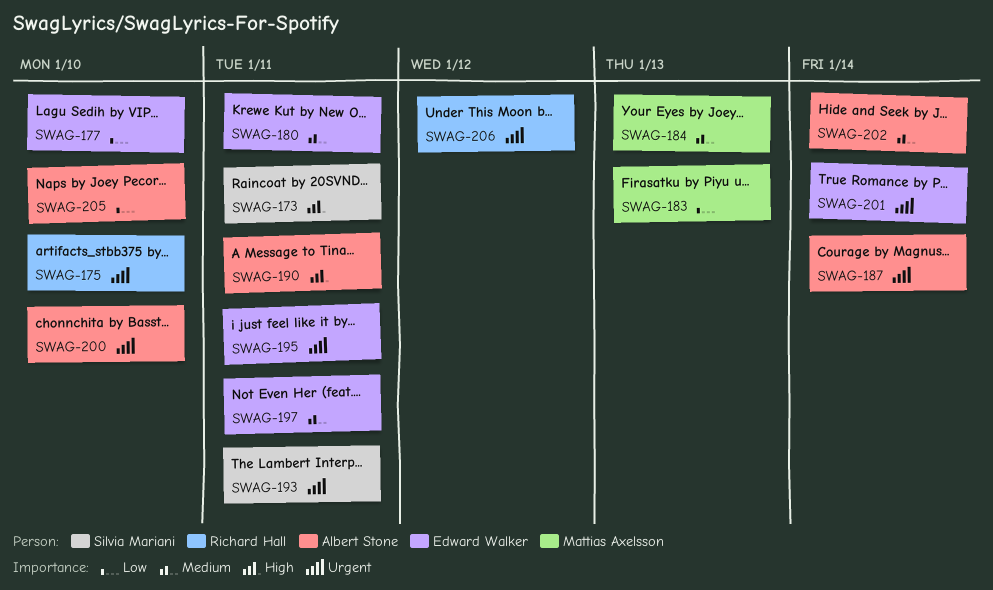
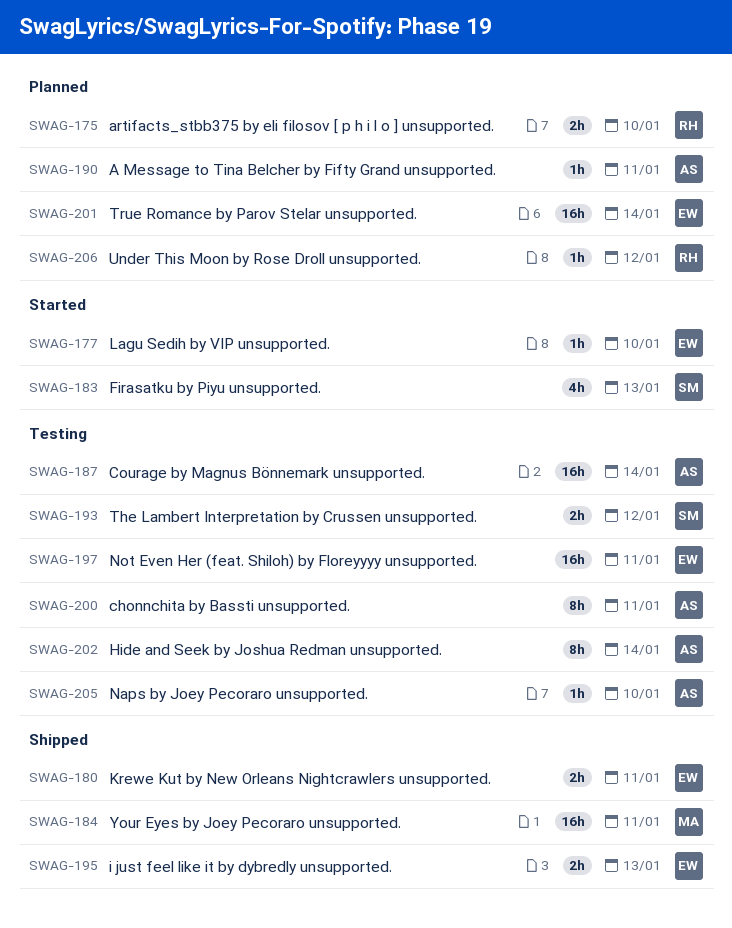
SWAG-173: present -> none
SWAG-183, owner: Mattias Axelsson -> Silvia Mariani
SWAG-184, due: Jan 13 -> Jan 11
SWAG-193, due: Jan 11 -> Jan 12
SWAG-195, due: Jan 11 -> Jan 13
SWAG-200, due: Jan 10 -> Jan 11

